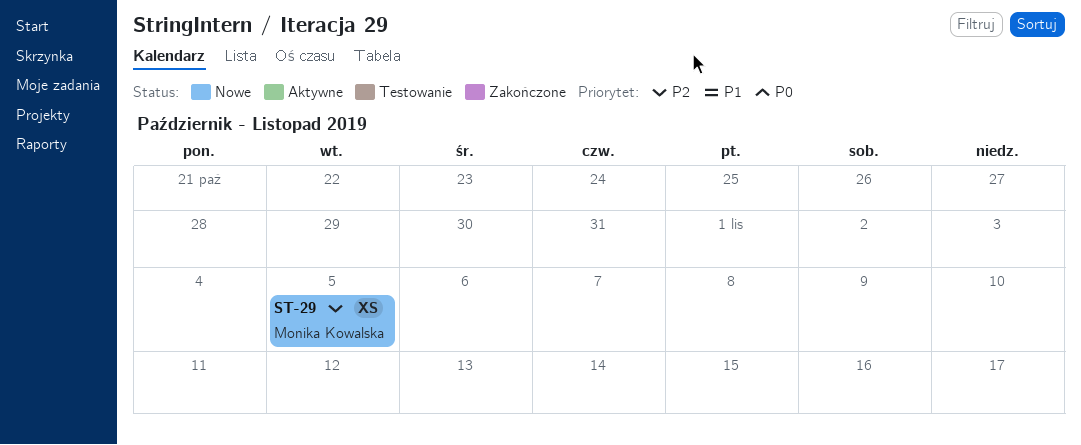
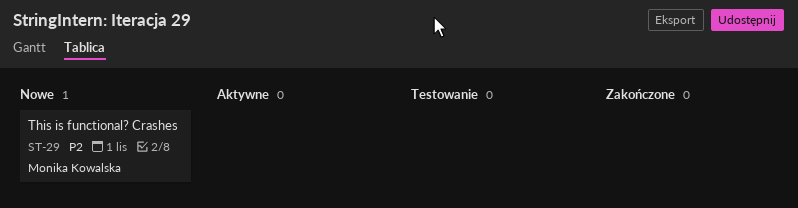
ST-29, due: Nov 5 -> Nov 1

